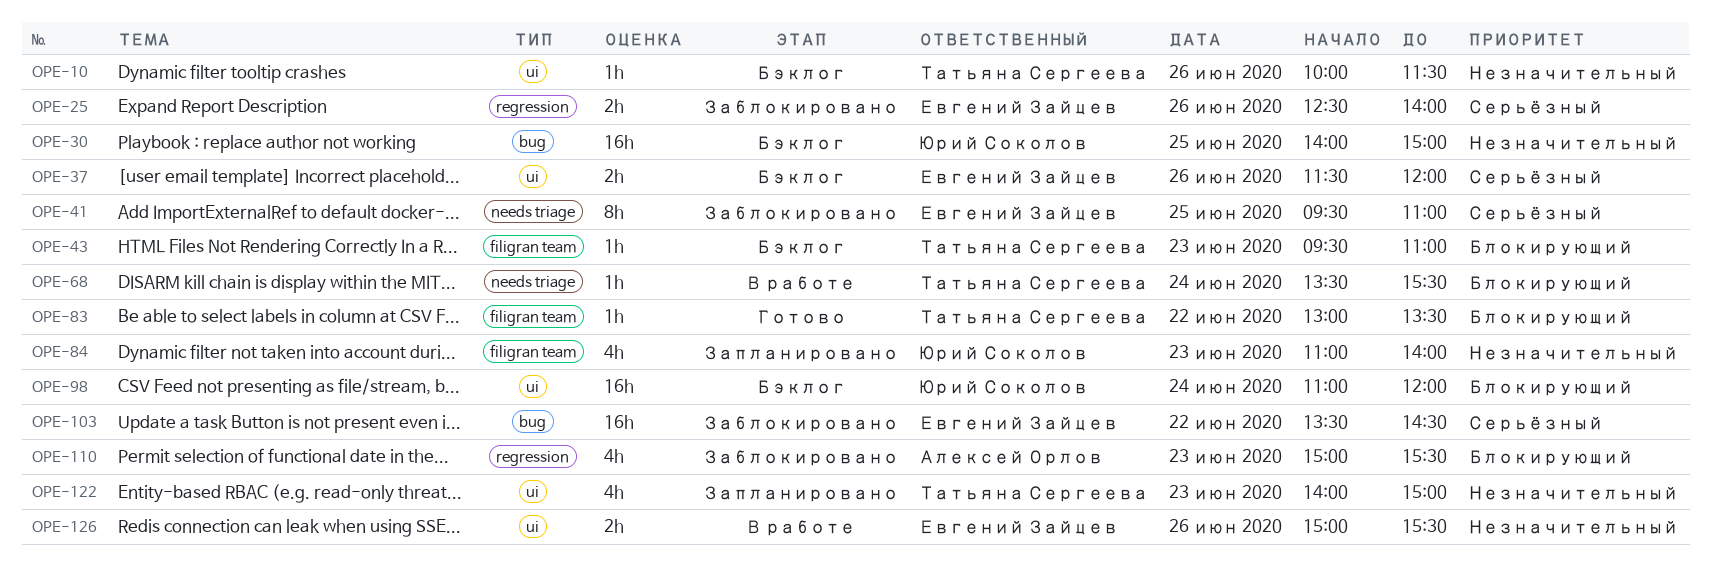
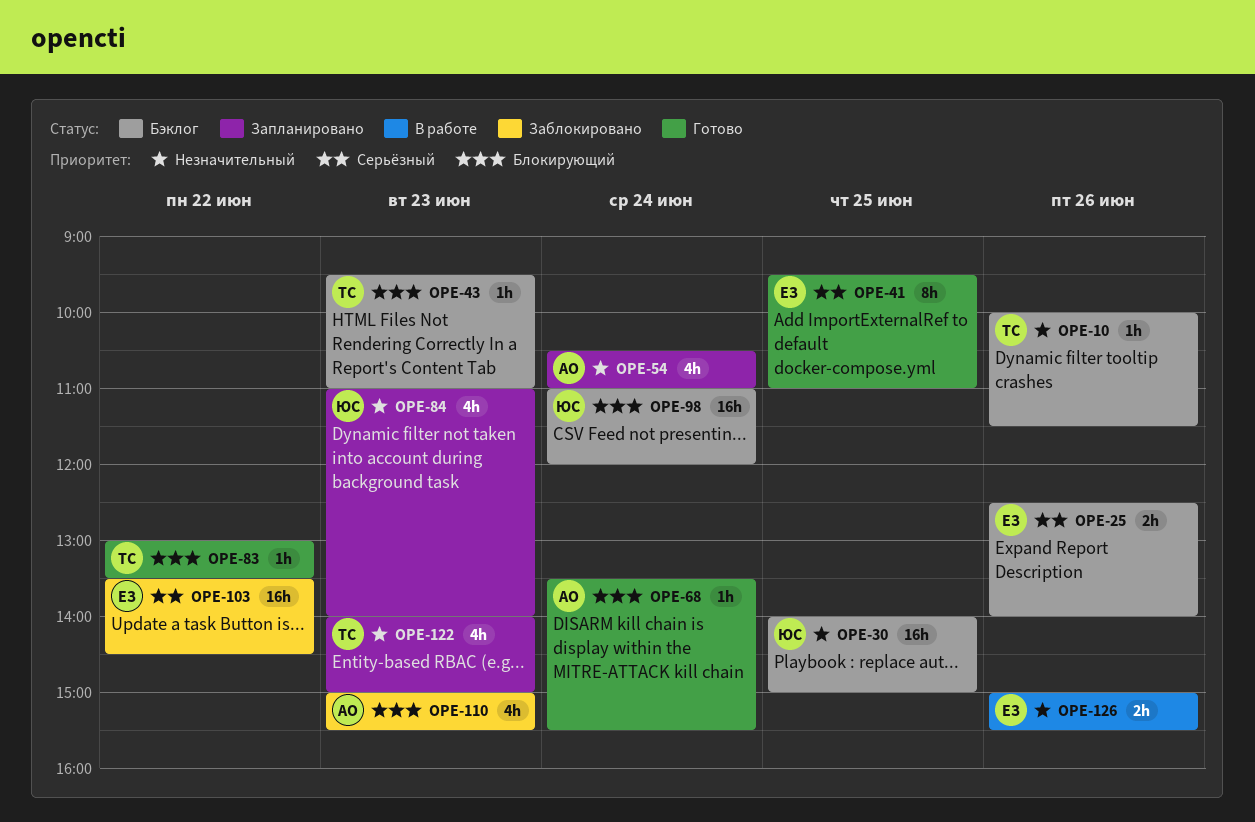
OPE-25, status: Заблокировано -> Бэклог
OPE-37: present -> none
OPE-41, status: Заблокировано -> Готово
OPE-54: none -> present
OPE-68, status: В работе -> Готово
OPE-68, owner: Татьяна Сергеева -> Алексей Орлов

